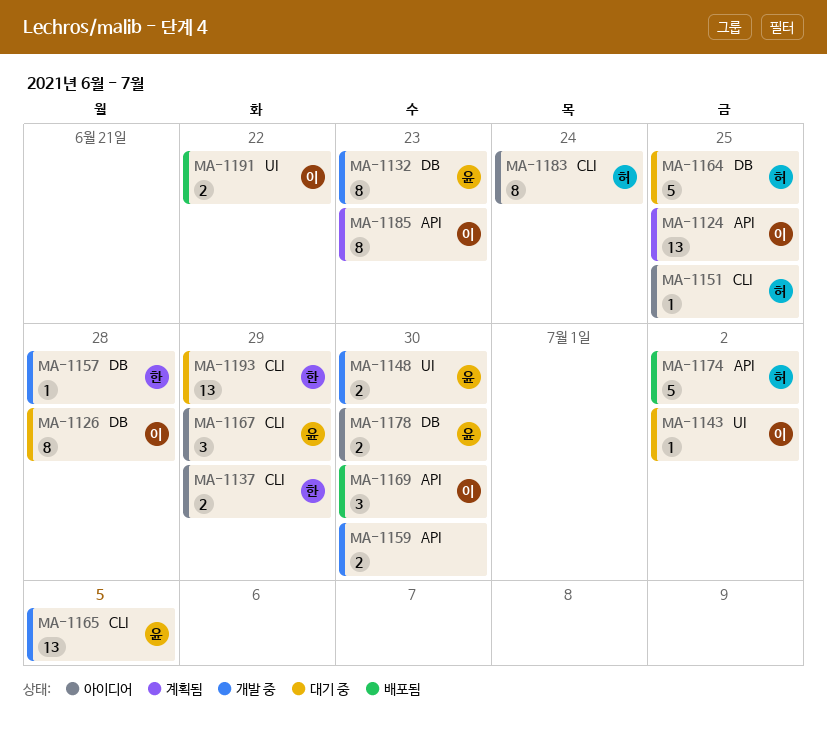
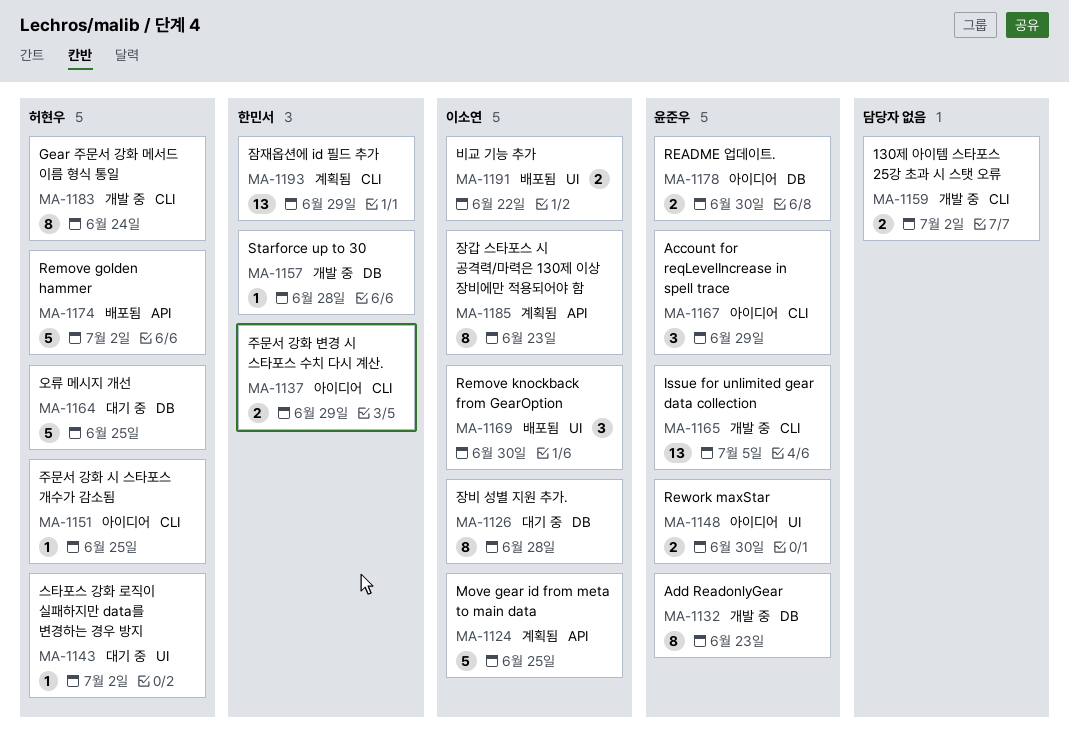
MA-1124, estimate: 13 -> 5
MA-1143, owner: 이소연 -> 허현우
MA-1148, status: 개발 중 -> 아이디어
MA-1159, label: API -> CLI
MA-1159, due: Jun 30 -> Jul 2
MA-1169, label: API -> UI
MA-1183, status: 아이디어 -> 개발 중
MA-1193, status: 대기 중 -> 계획됨

